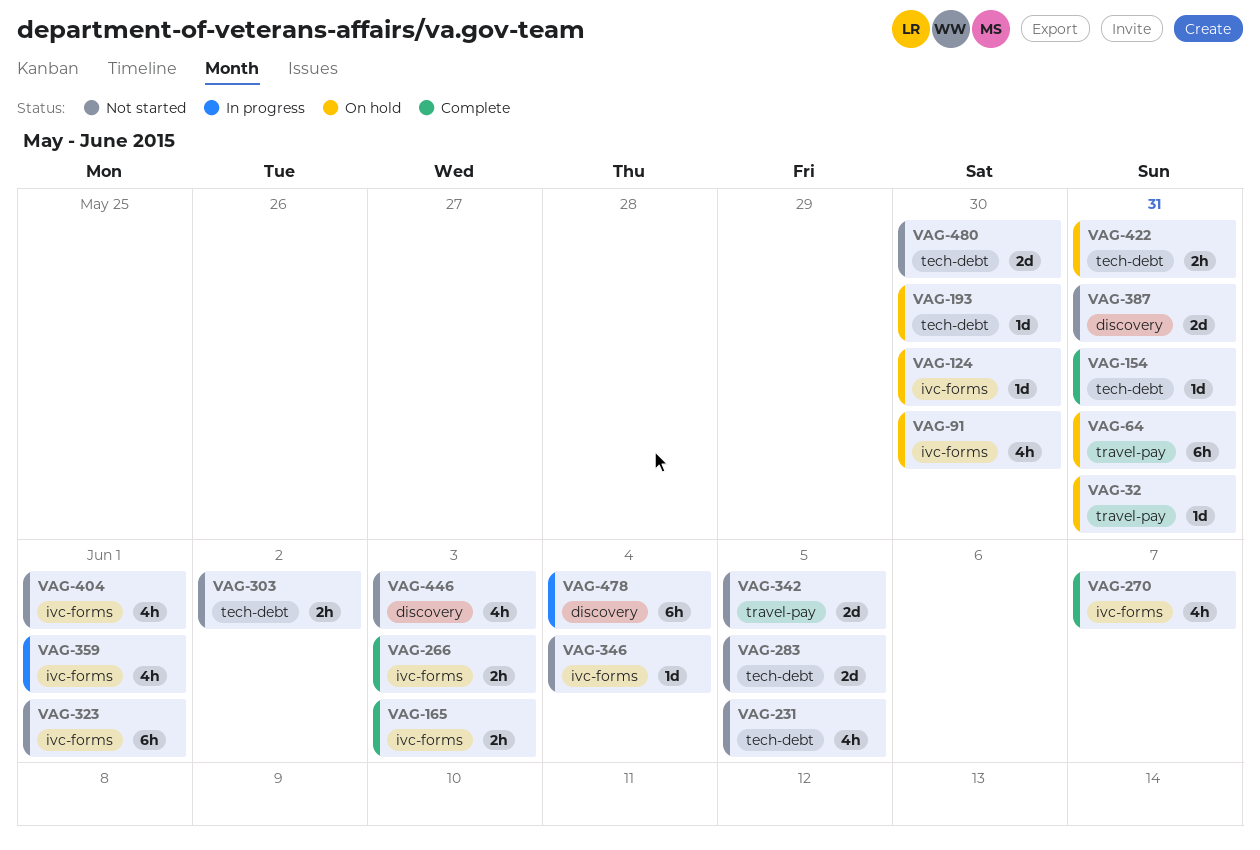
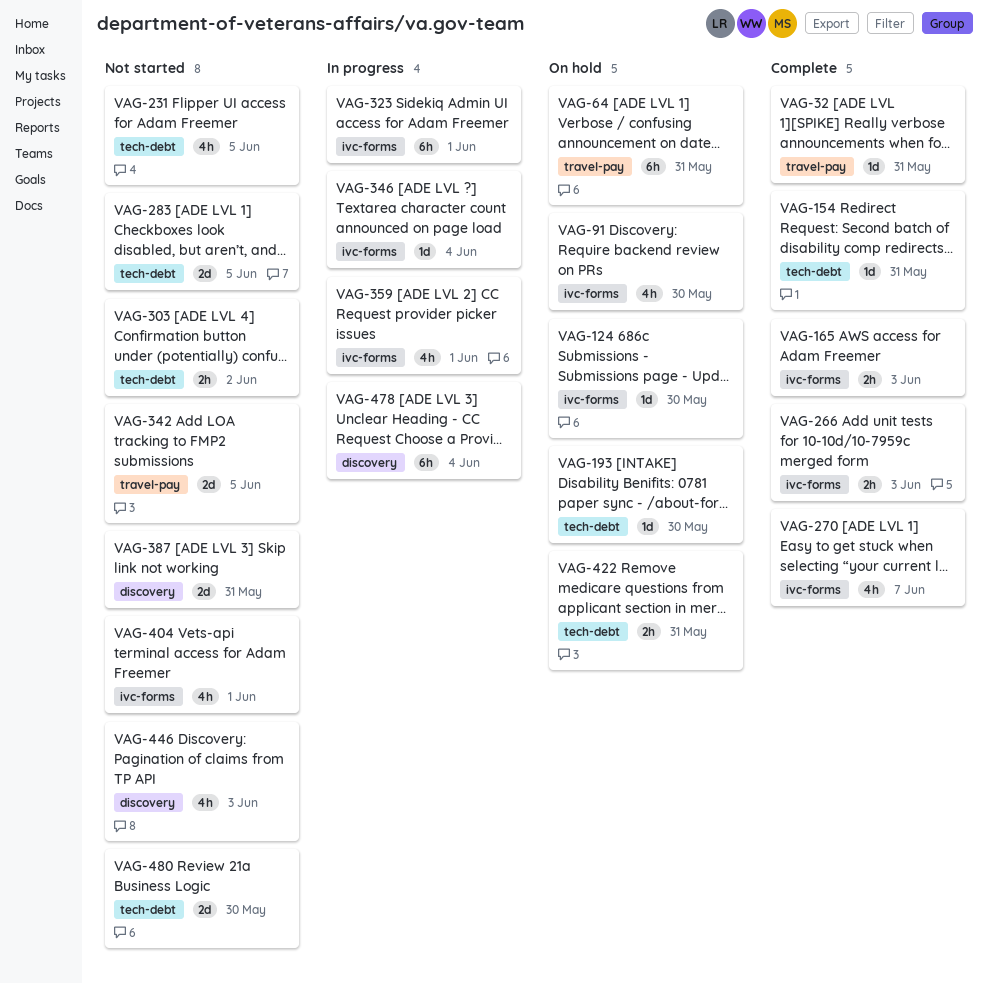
VAG-32, status: On hold -> Complete
VAG-323, status: Not started -> In progress
VAG-346, status: Not started -> In progress

